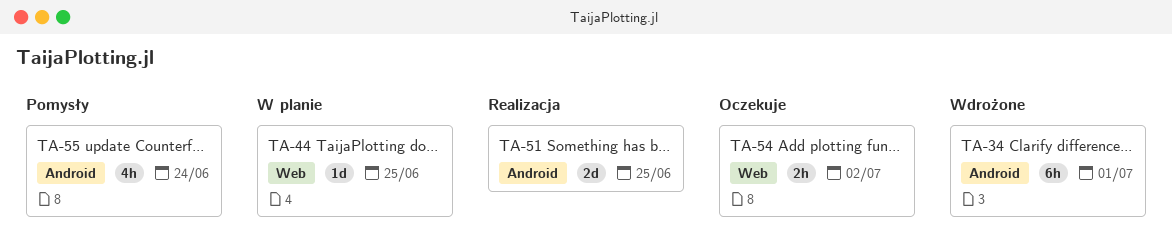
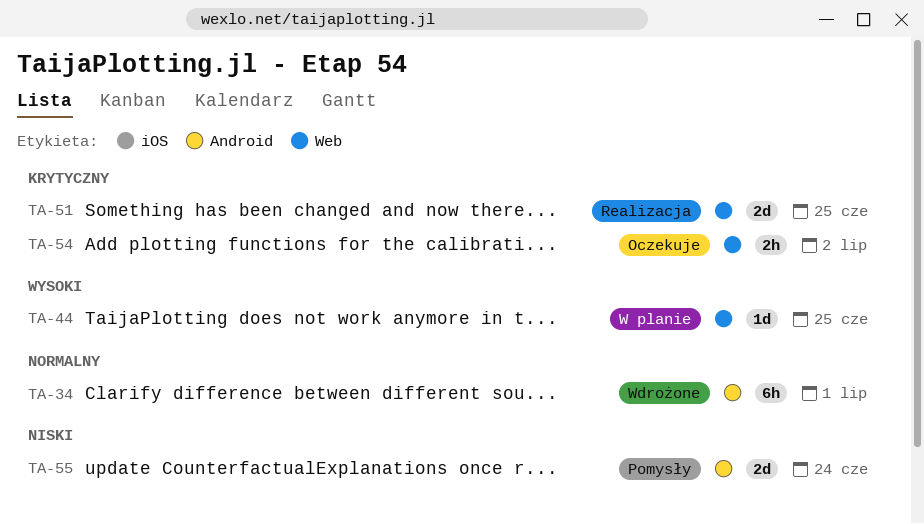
TA-51, label: Android -> Web
TA-55, estimate: 4h -> 2d

